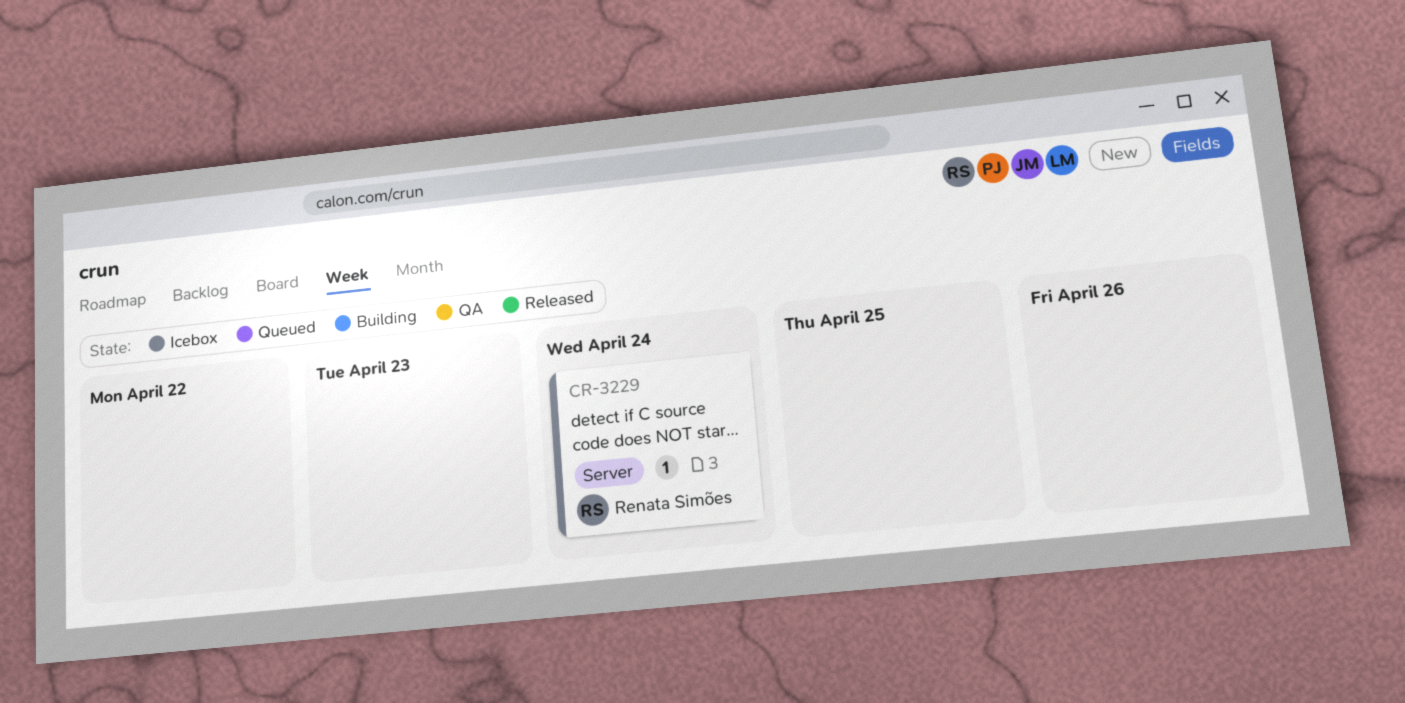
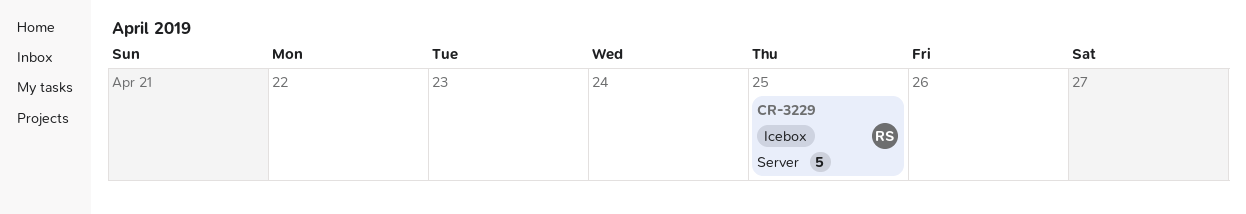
CR-3229, estimate: 1 -> 5
CR-3229, due: Apr 24 -> Apr 25

